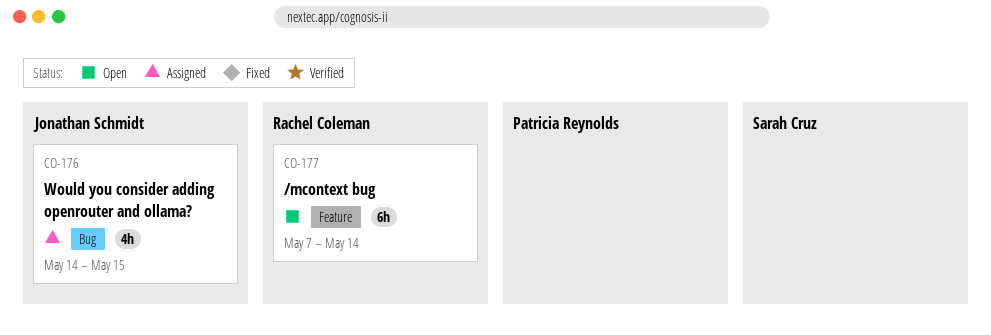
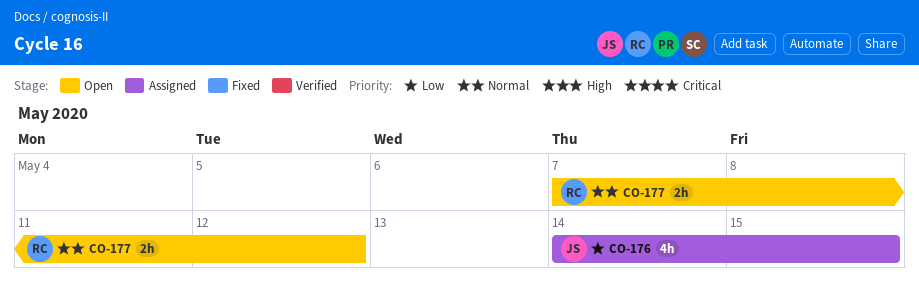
CO-177, estimate: 6h -> 2h
CO-177, due: May 14 -> May 12

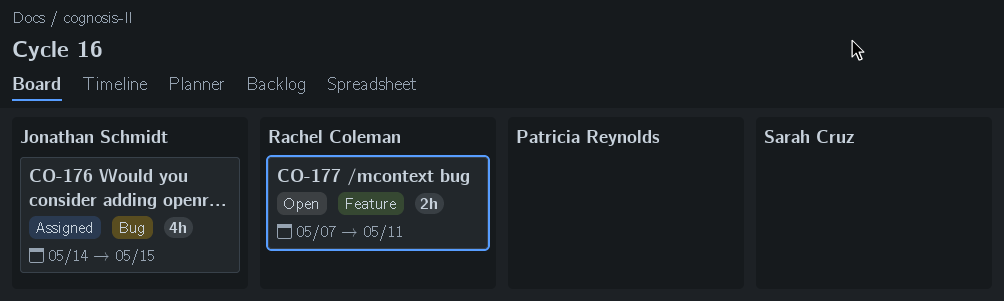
CO-177, due: May 12 -> May 11

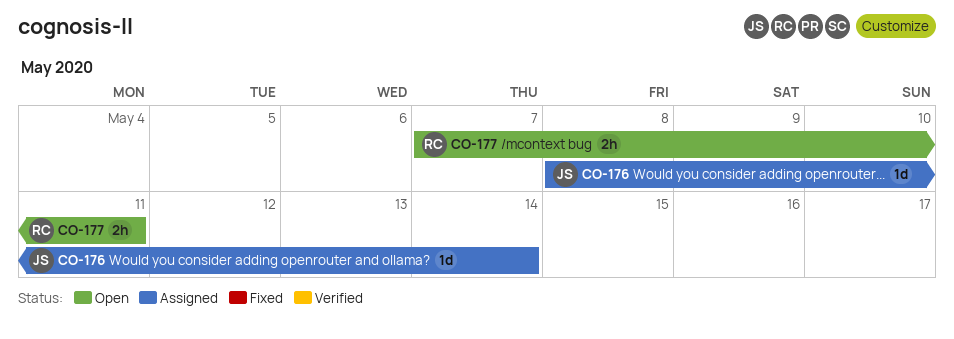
CO-176, estimate: 4h -> 1d
CO-176, start: May 14 -> May 8
CO-176, due: May 15 -> May 14

